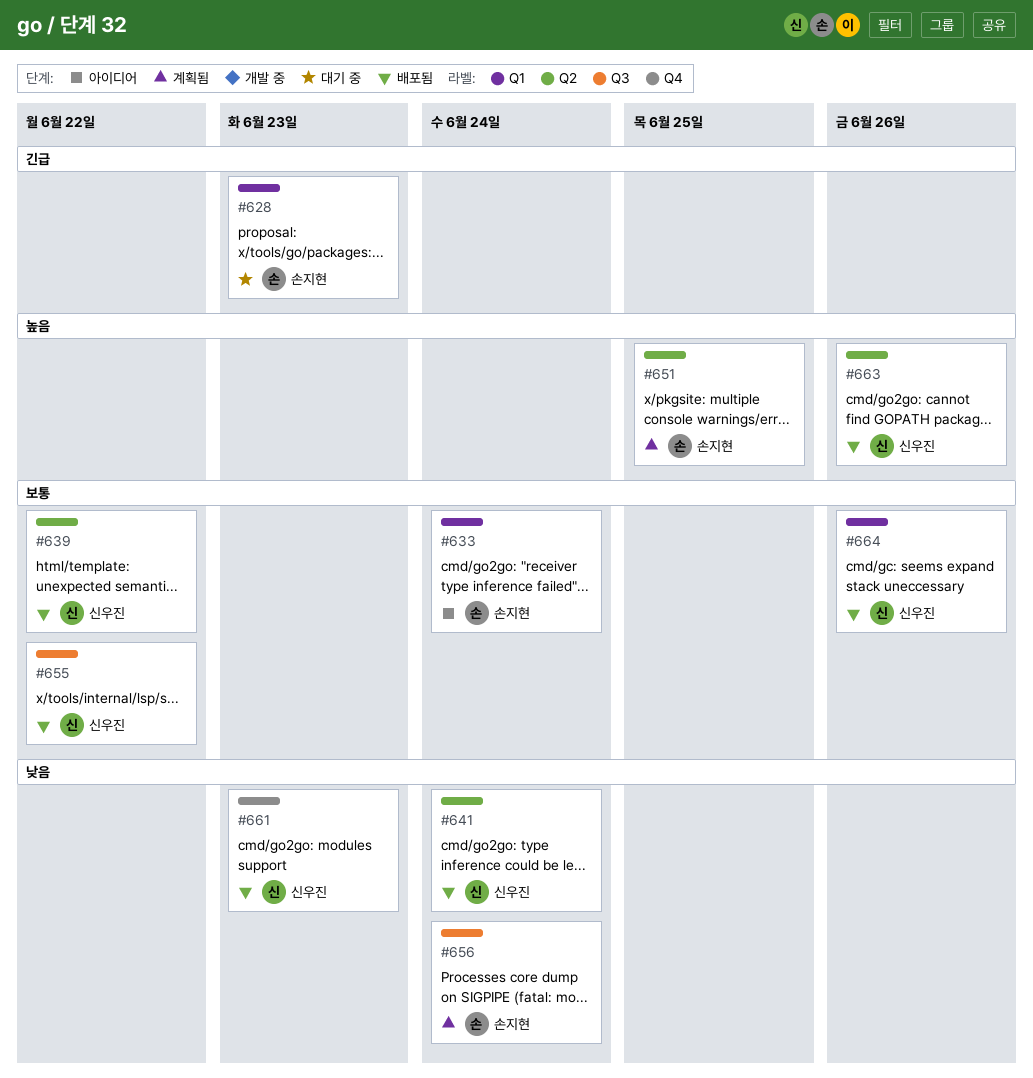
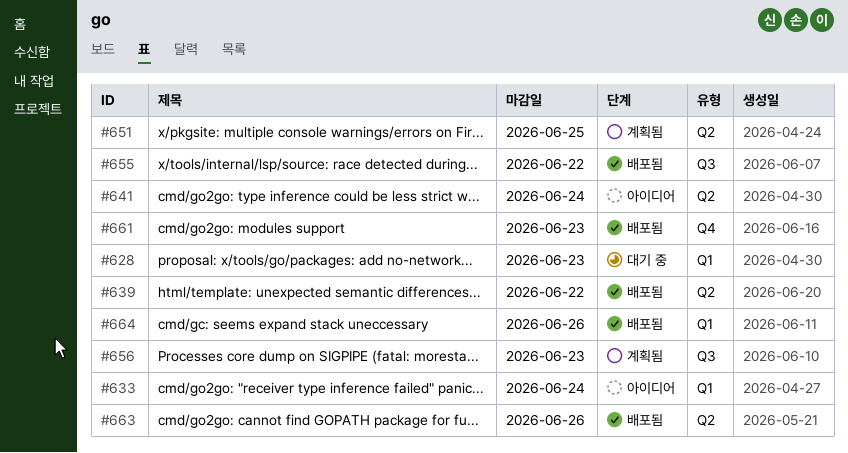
#641, status: 배포됨 -> 아이디어
#656, due: Jun 24 -> Jun 23

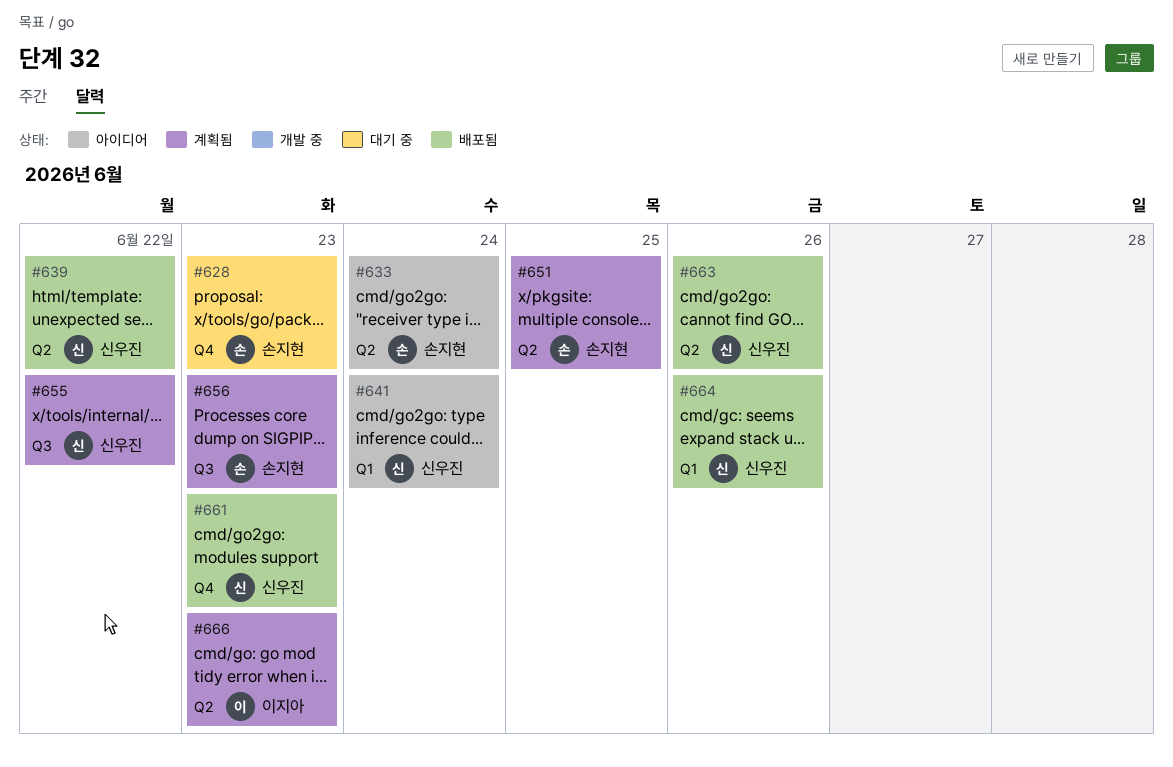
#628, label: Q1 -> Q4
#633, label: Q1 -> Q2
#641, label: Q2 -> Q1
#655, status: 배포됨 -> 계획됨
#666: none -> present

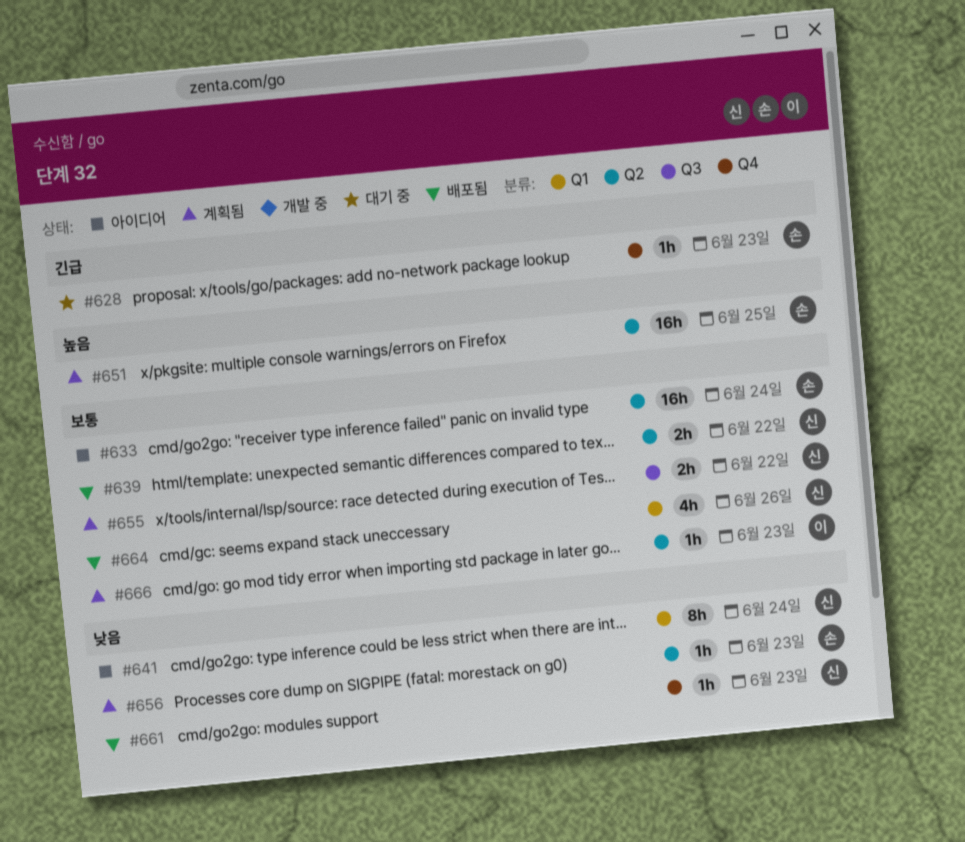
#656, label: Q3 -> Q2
#663: present -> none

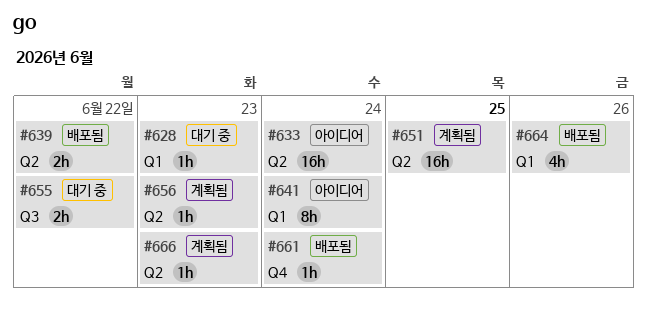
#628, label: Q4 -> Q1
#655, status: 계획됨 -> 대기 중
#661, due: Jun 23 -> Jun 24

